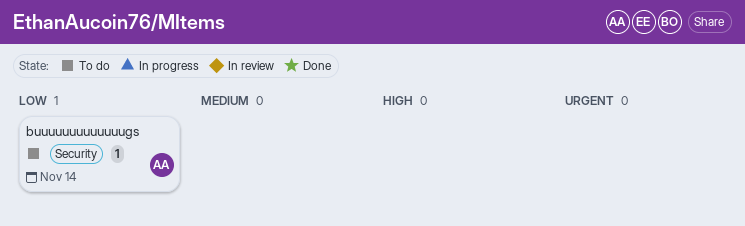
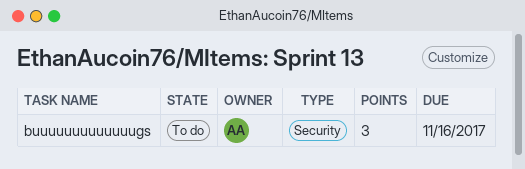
buuuuuuuuuuuuugs, estimate: 1 -> 3
buuuuuuuuuuuuugs, due: Nov 14 -> Nov 16

